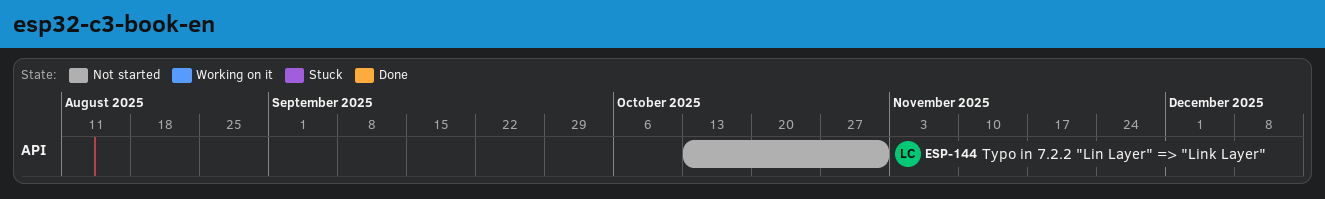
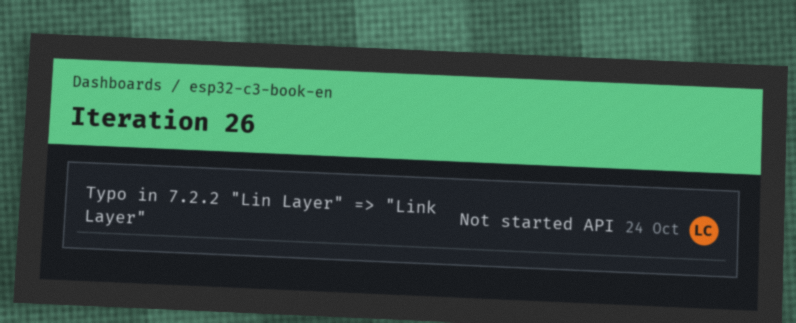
Typo in 7.2.2 "Lin Layer" => "Link Layer", due: Oct 31 -> Oct 24

